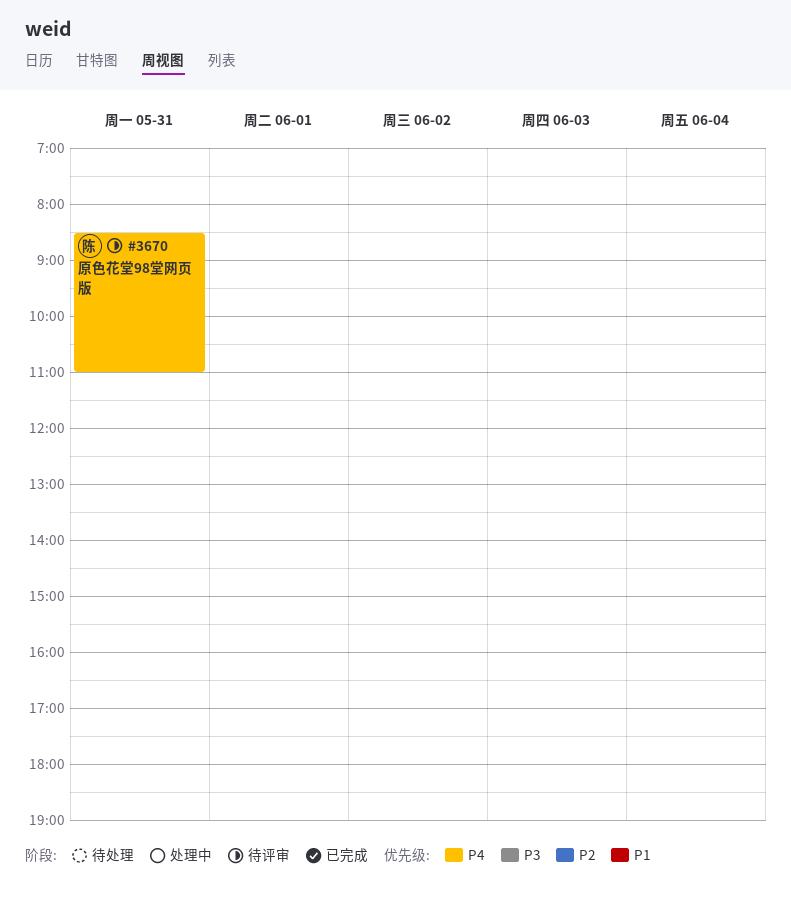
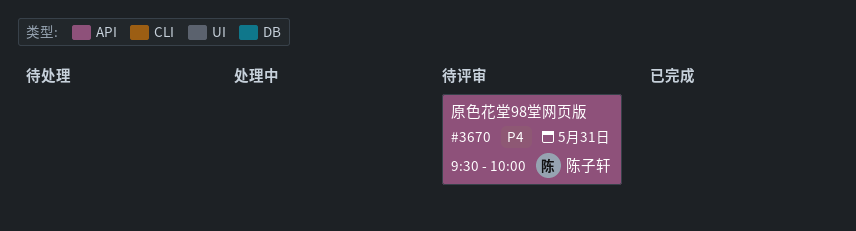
#3670, begins: 08:30 -> 09:30
#3670, ends: 11:00 -> 10:00

